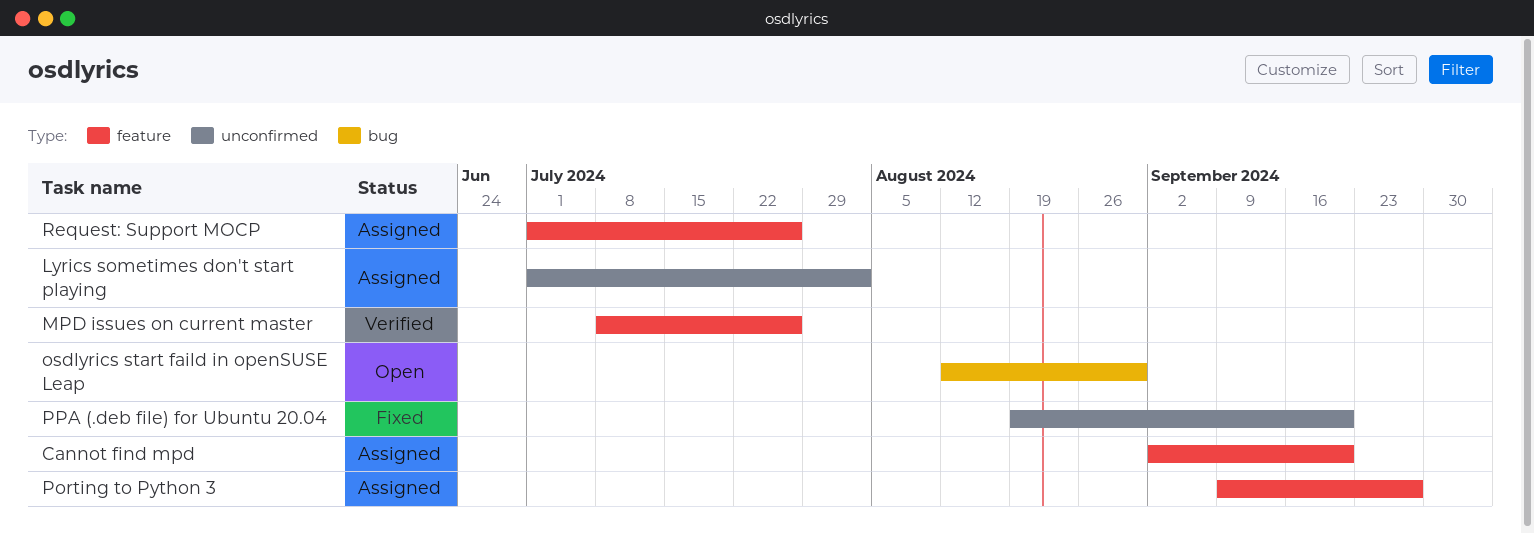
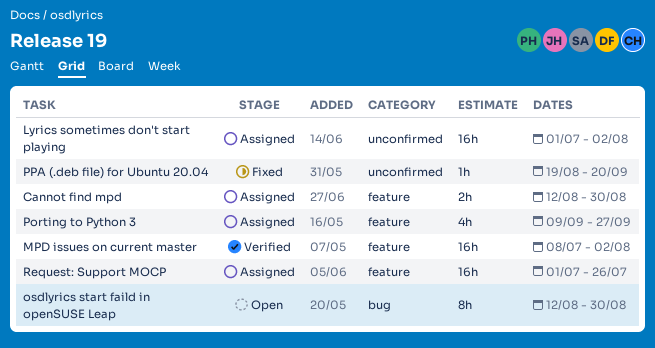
Cannot find mpd, start: Sep 2 -> Aug 12
Cannot find mpd, due: Sep 20 -> Aug 30
MPD issues on current master, due: Jul 26 -> Aug 2

